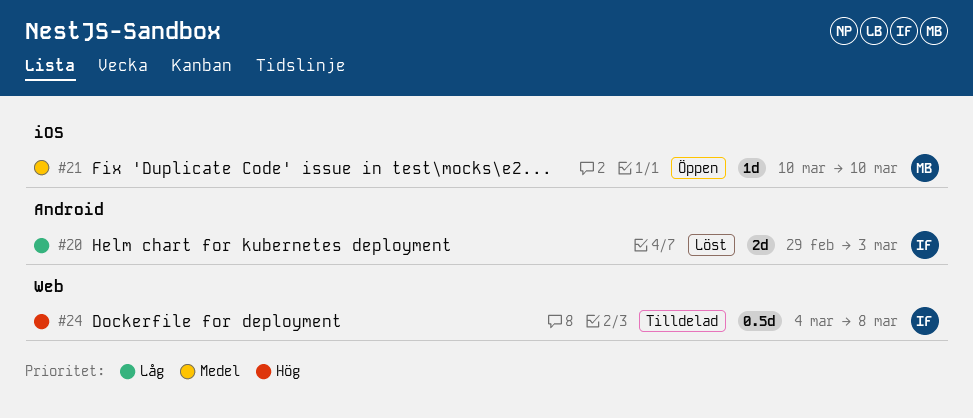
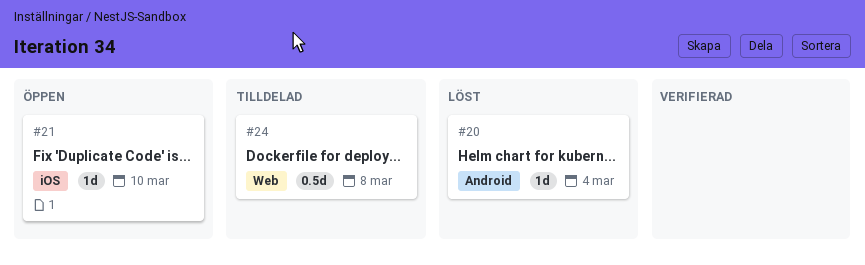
#20, estimate: 2d -> 1d
#20, due: Mar 3 -> Mar 4

